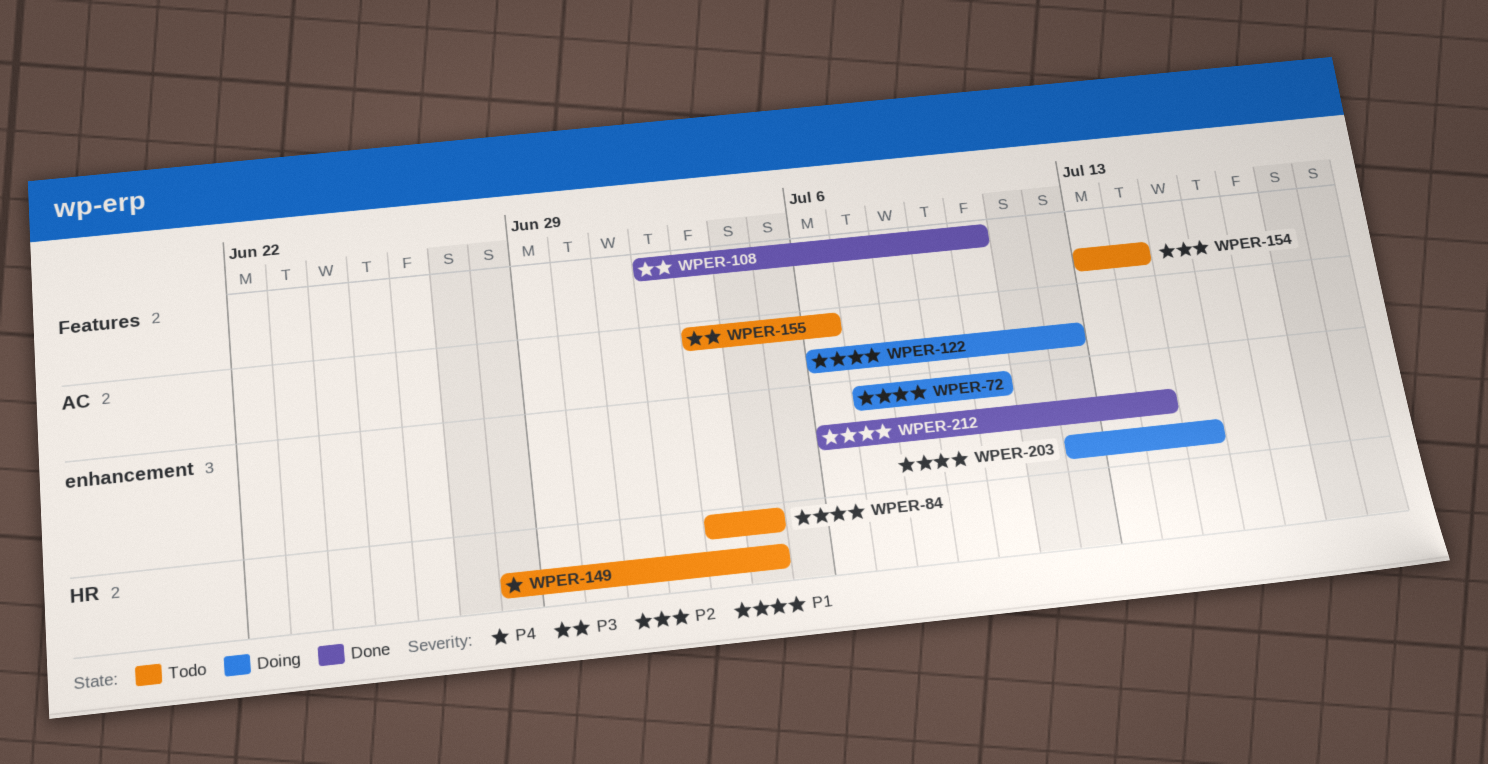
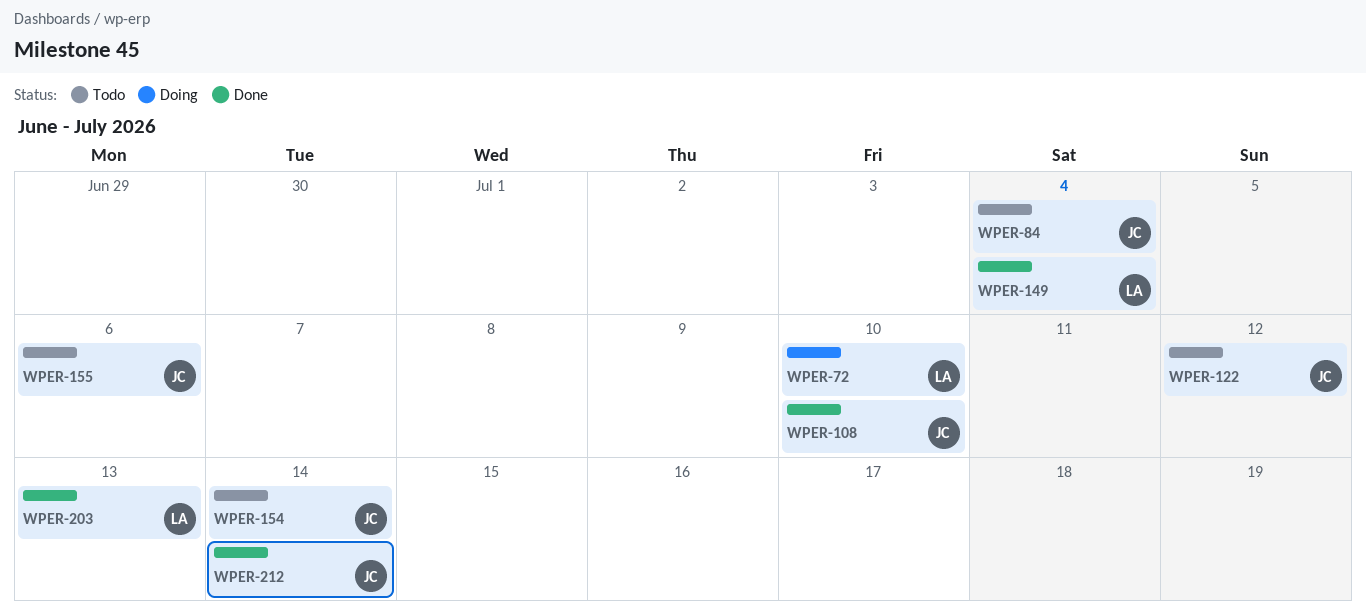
WPER-122, status: Doing -> Todo
WPER-149, status: Todo -> Done
WPER-203, status: Doing -> Done
WPER-203, due: Jul 15 -> Jul 13

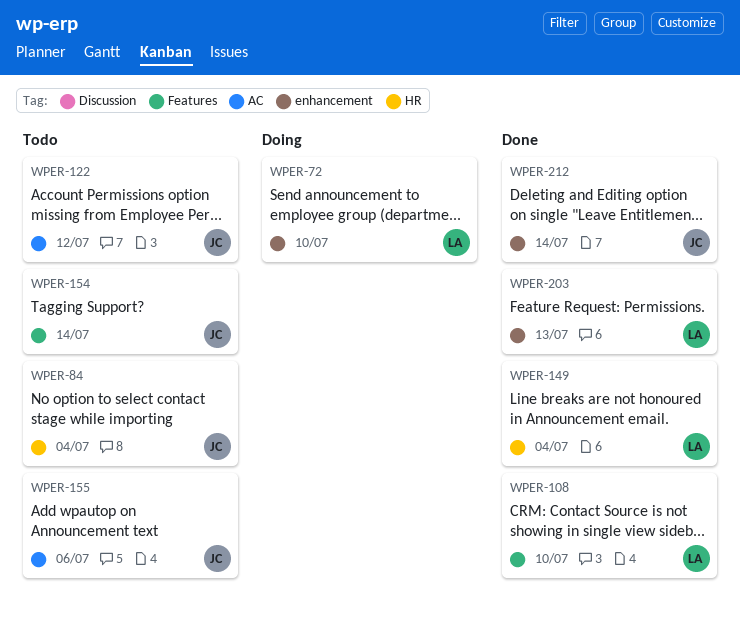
WPER-108, owner: JC -> LA

